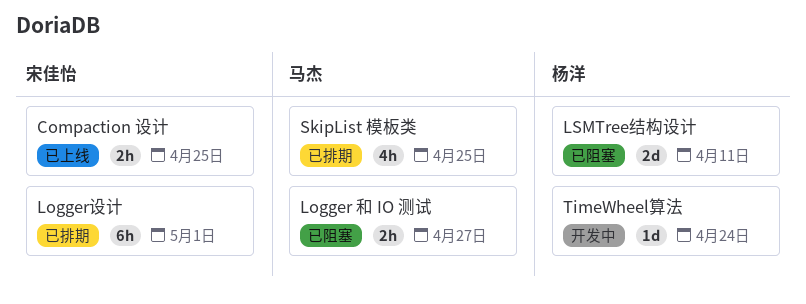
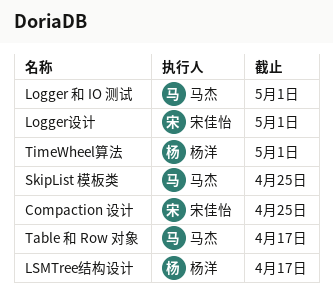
Logger 和 IO 测试, due: Apr 27 -> May 1
LSMTree结构设计, due: Apr 11 -> Apr 17
Table 和 Row 对象: none -> present
TimeWheel算法, due: Apr 24 -> May 1

